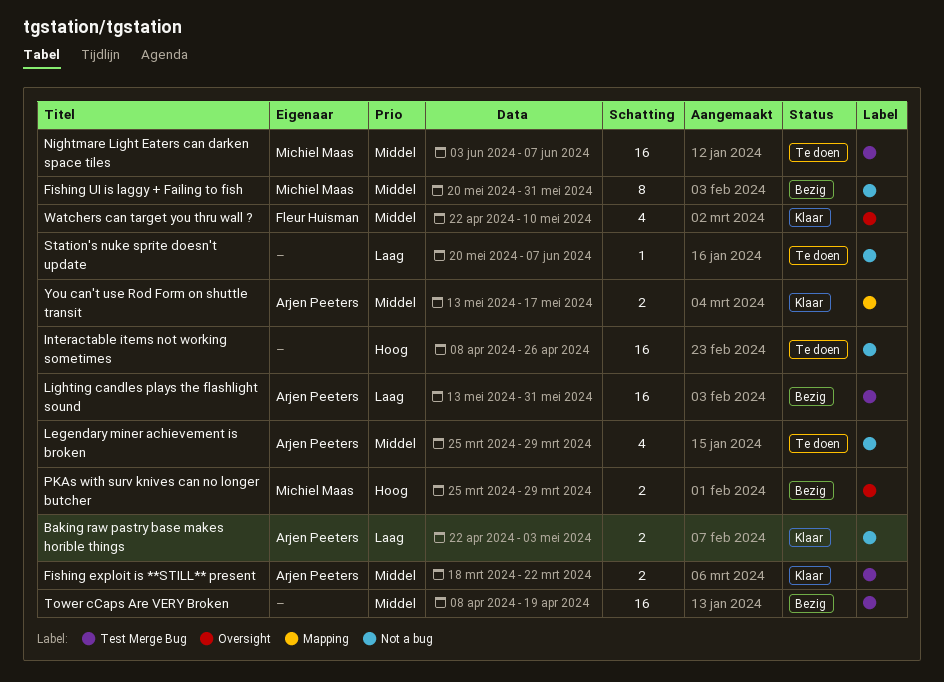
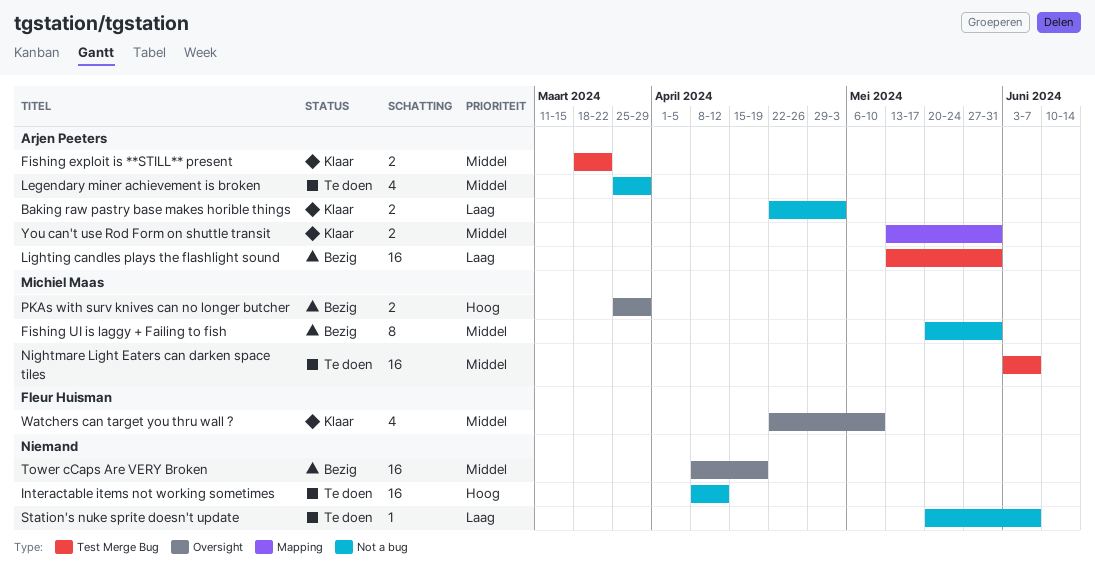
Interactable items not working sometimes, due: Apr 26 -> Apr 12
Tower cCaps Are VERY Broken, label: Test Merge Bug -> Oversight
You can't use Rod Form on shuttle transit, due: May 17 -> May 31

